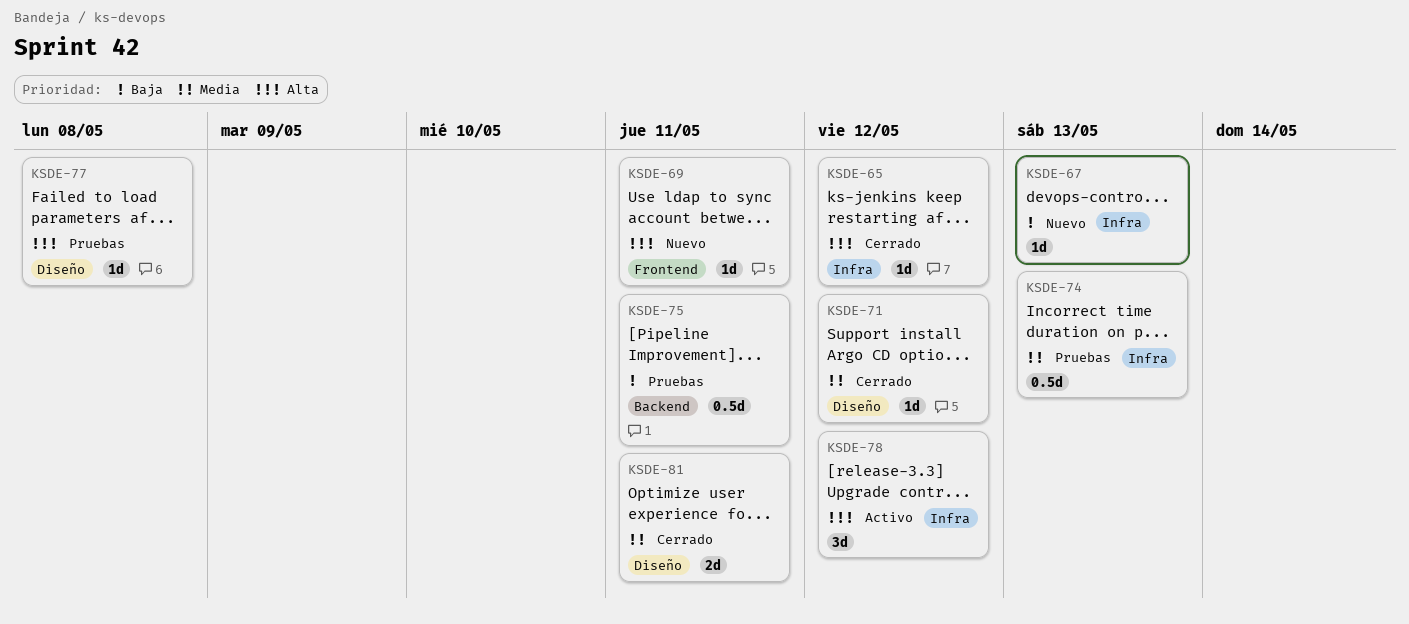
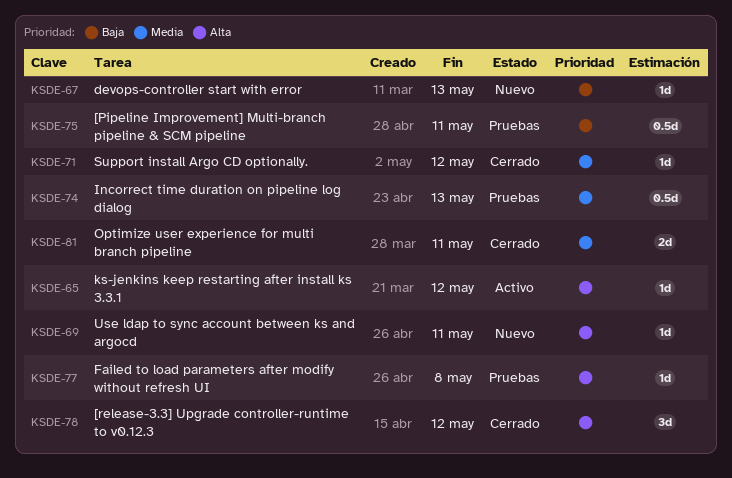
KSDE-65, status: Cerrado -> Activo
KSDE-78, status: Activo -> Cerrado

